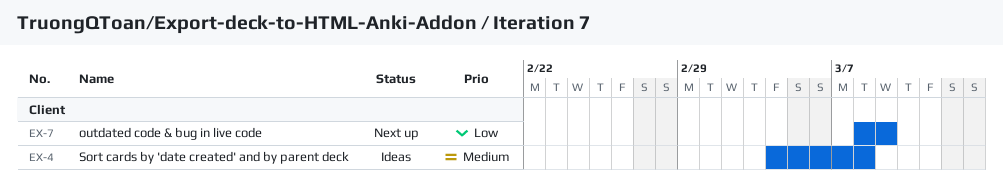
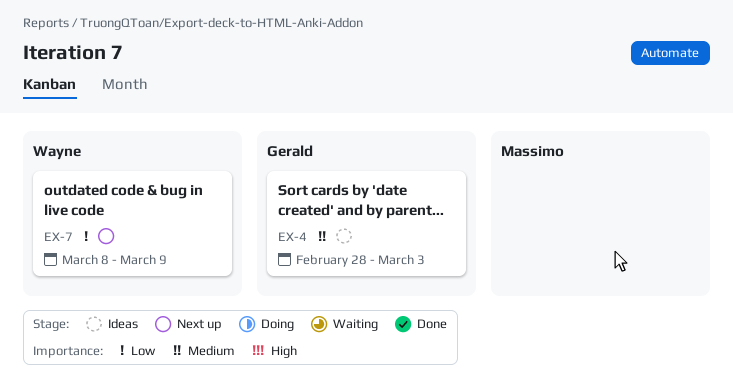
EX-4, start: Mar 4 -> Feb 28
EX-4, due: Mar 8 -> Mar 3

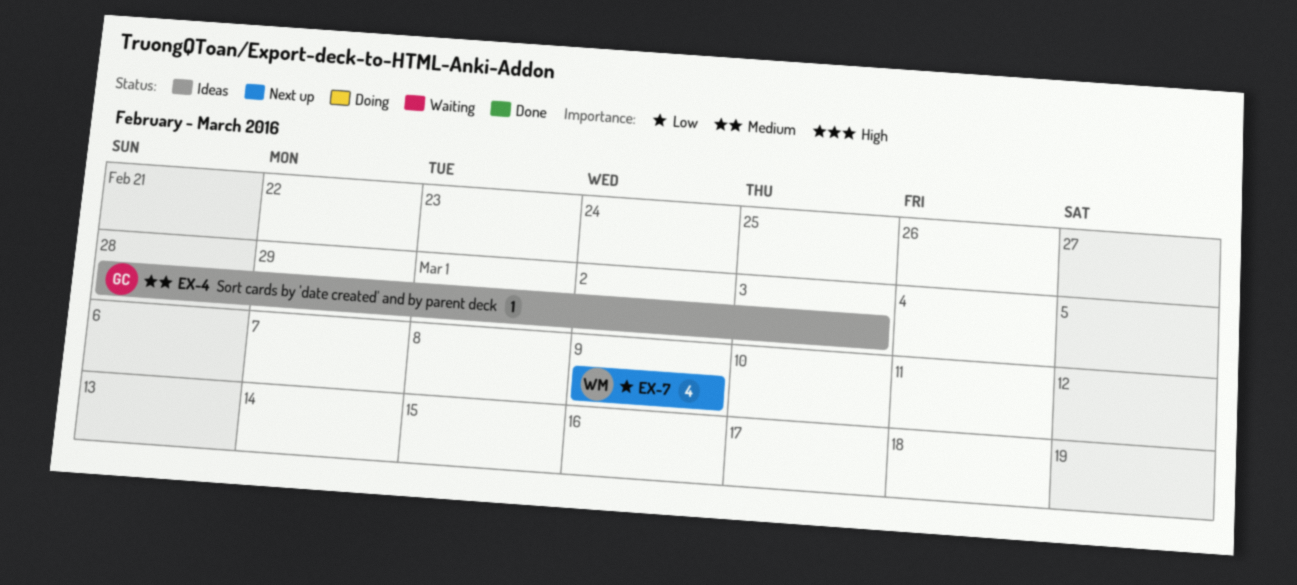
EX-7, start: Mar 8 -> Mar 9

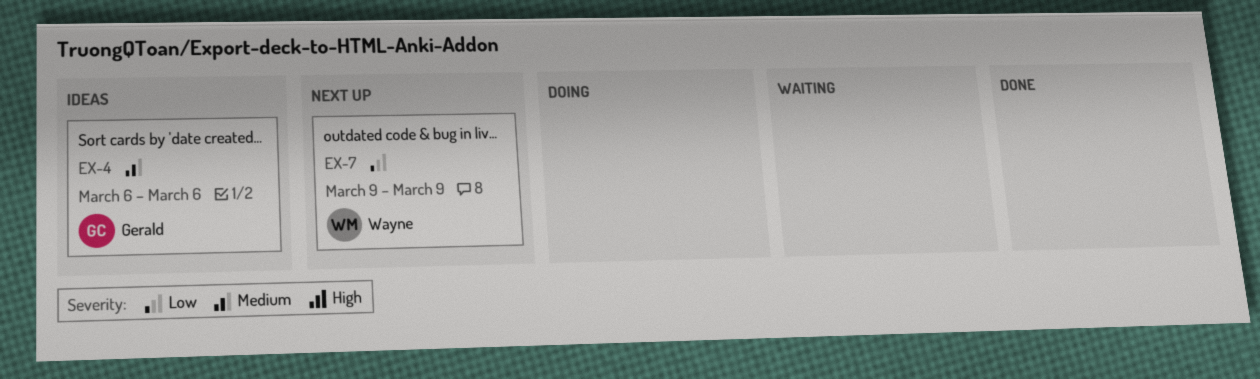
EX-4, start: Feb 28 -> Mar 6
EX-4, due: Mar 3 -> Mar 6

